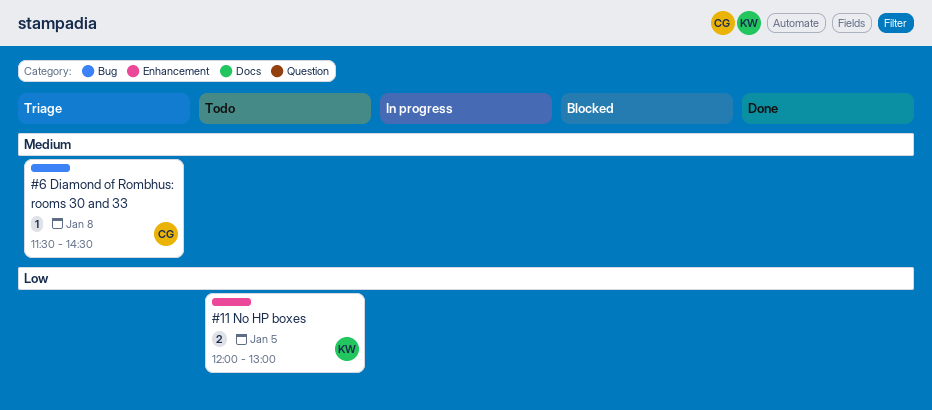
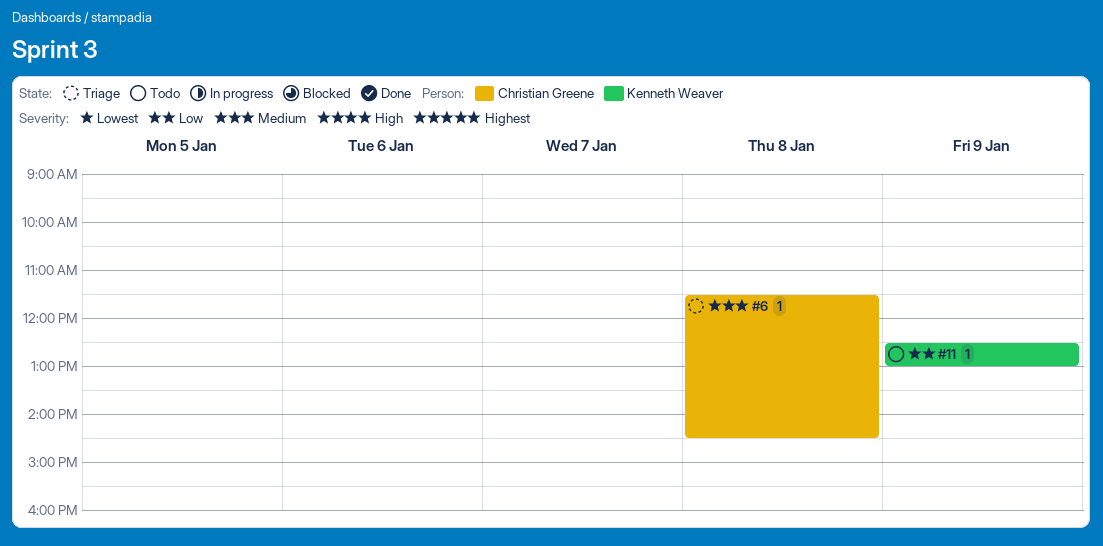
#11, estimate: 2 -> 1
#11, day: Jan 5 -> Jan 9
#11, begins: 12:00 -> 12:30

